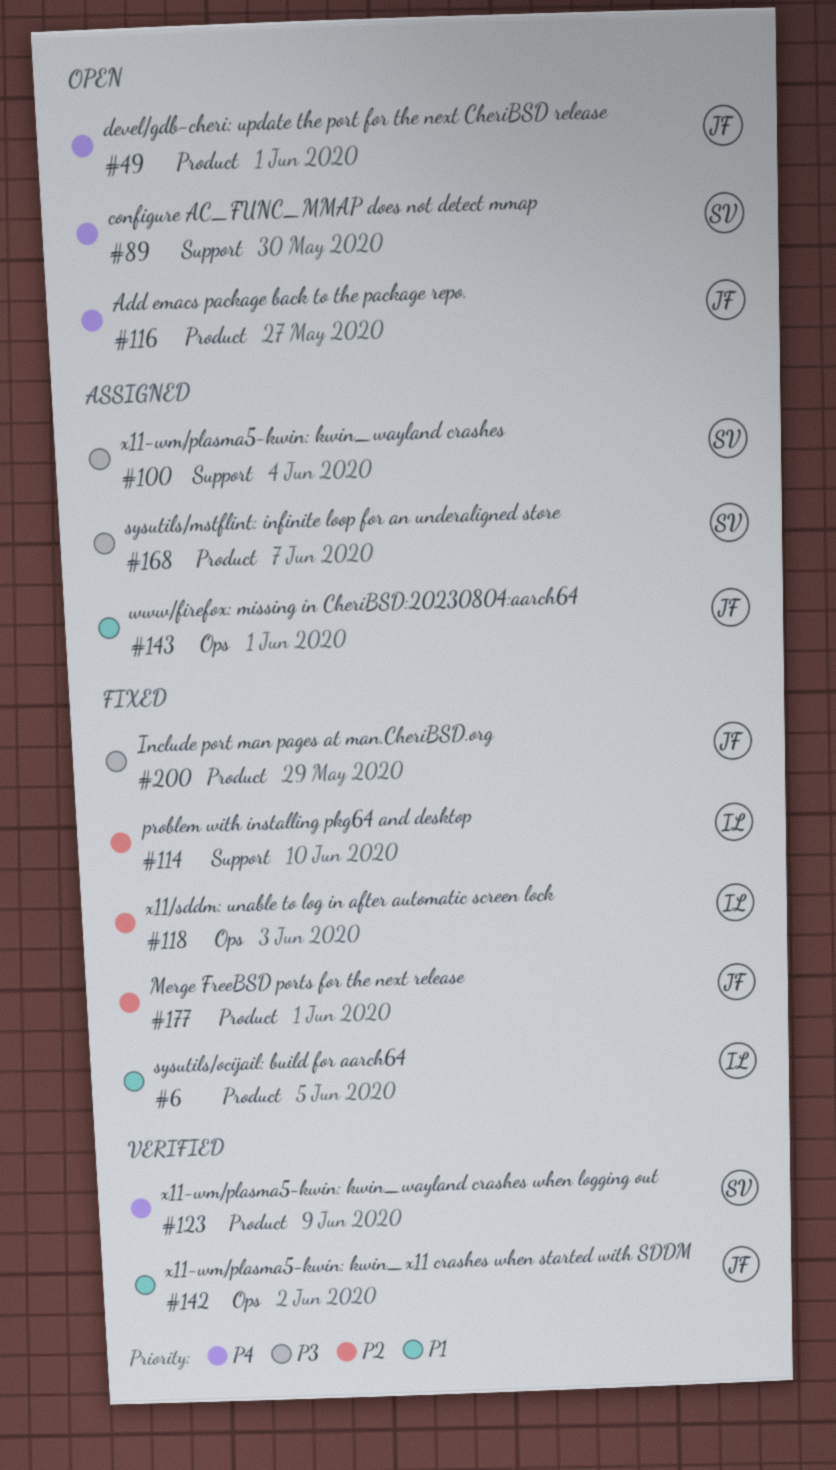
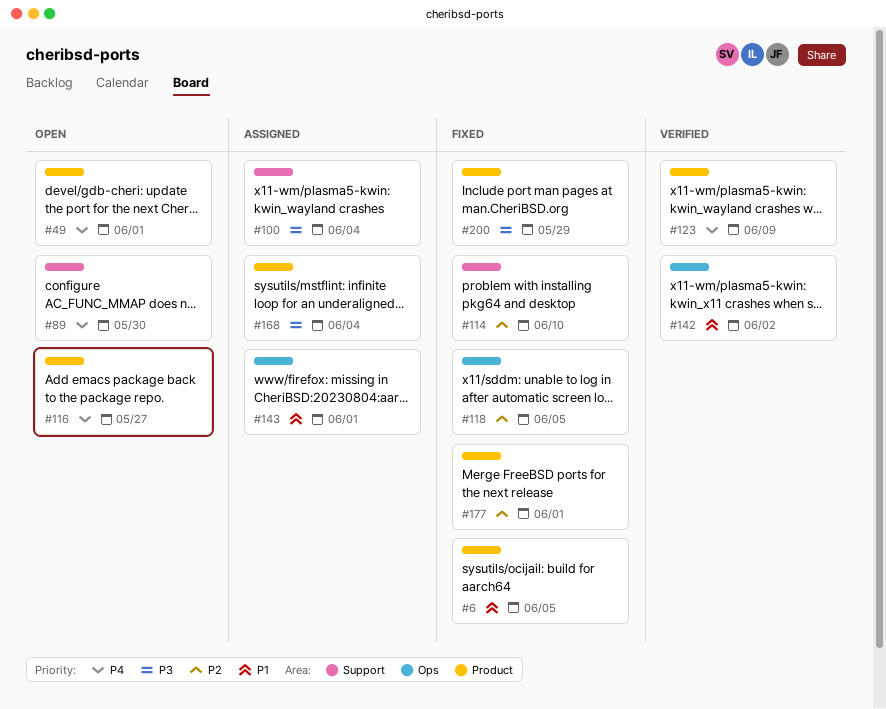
#118, due: Jun 3 -> Jun 5
#168, due: Jun 7 -> Jun 4

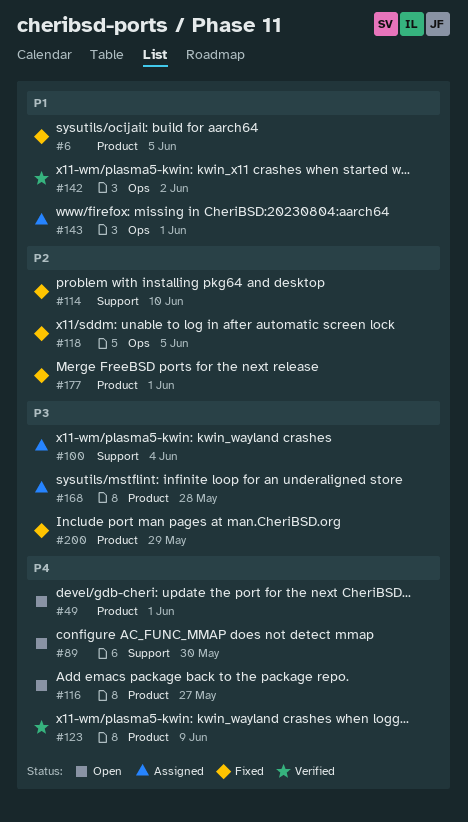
#168, due: Jun 4 -> May 28

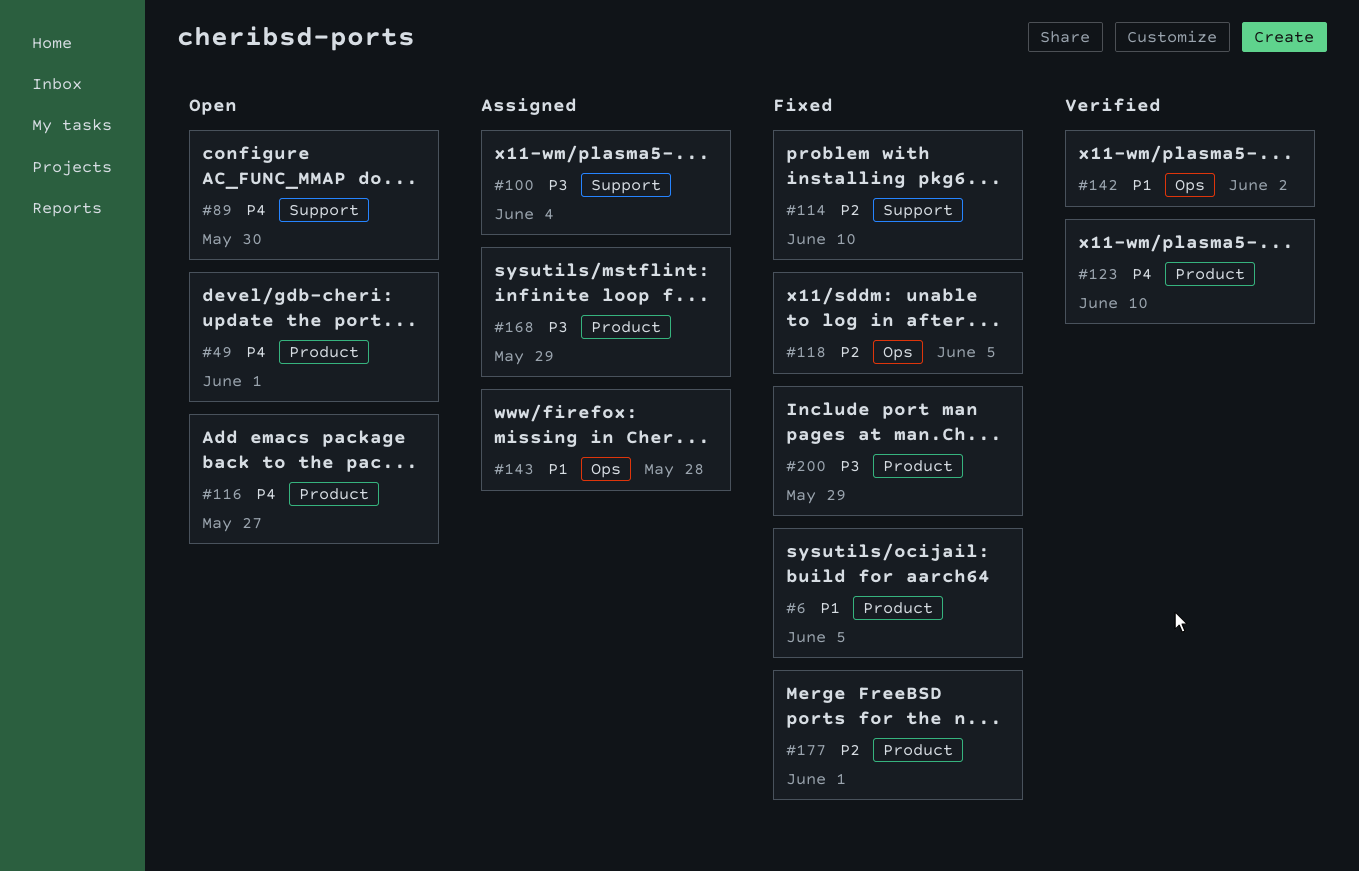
#123, due: Jun 9 -> Jun 10
#143, due: Jun 1 -> May 28
#168, due: May 28 -> May 29

